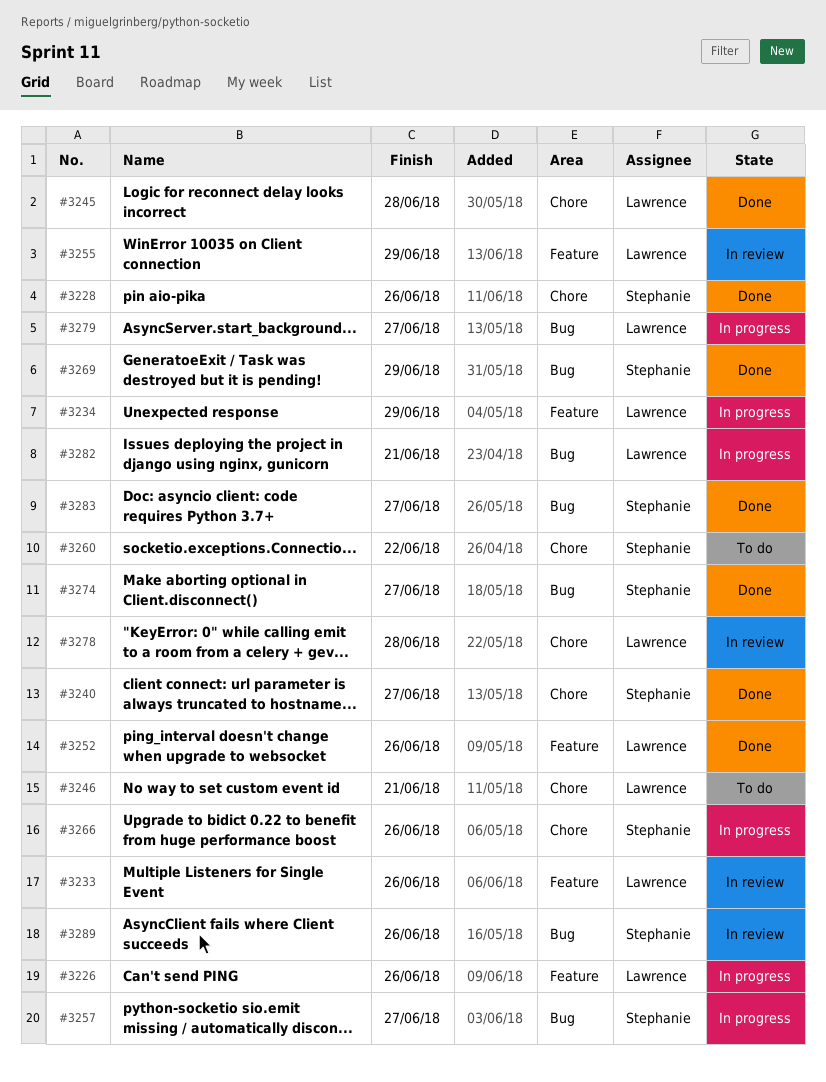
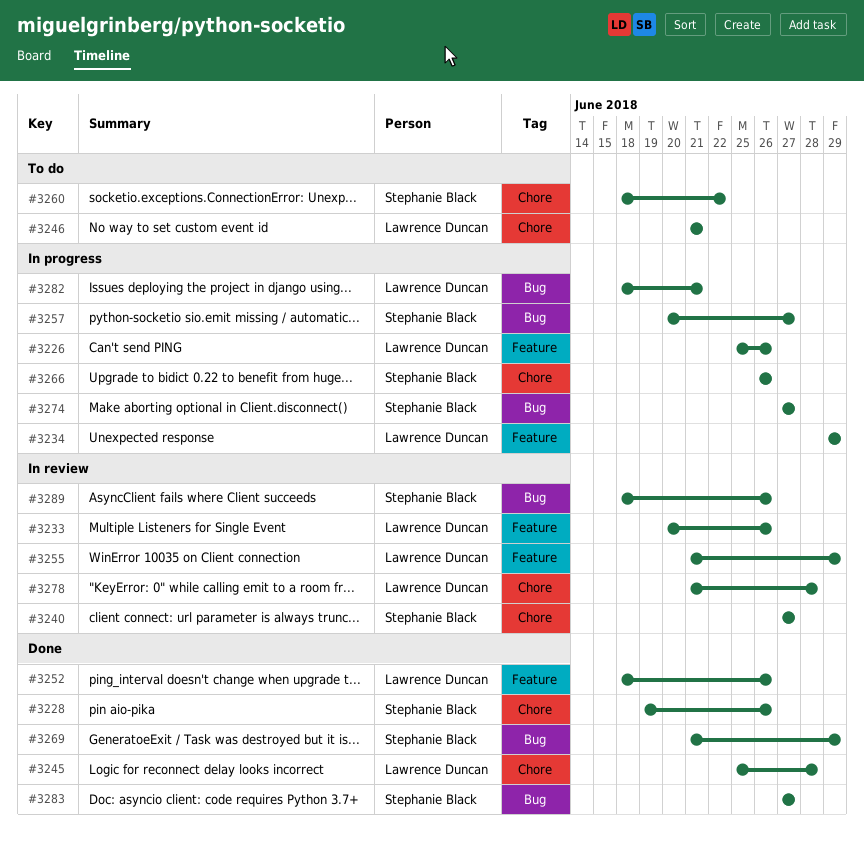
#3240, status: Done -> In review
#3274, status: Done -> In progress
#3279: present -> none

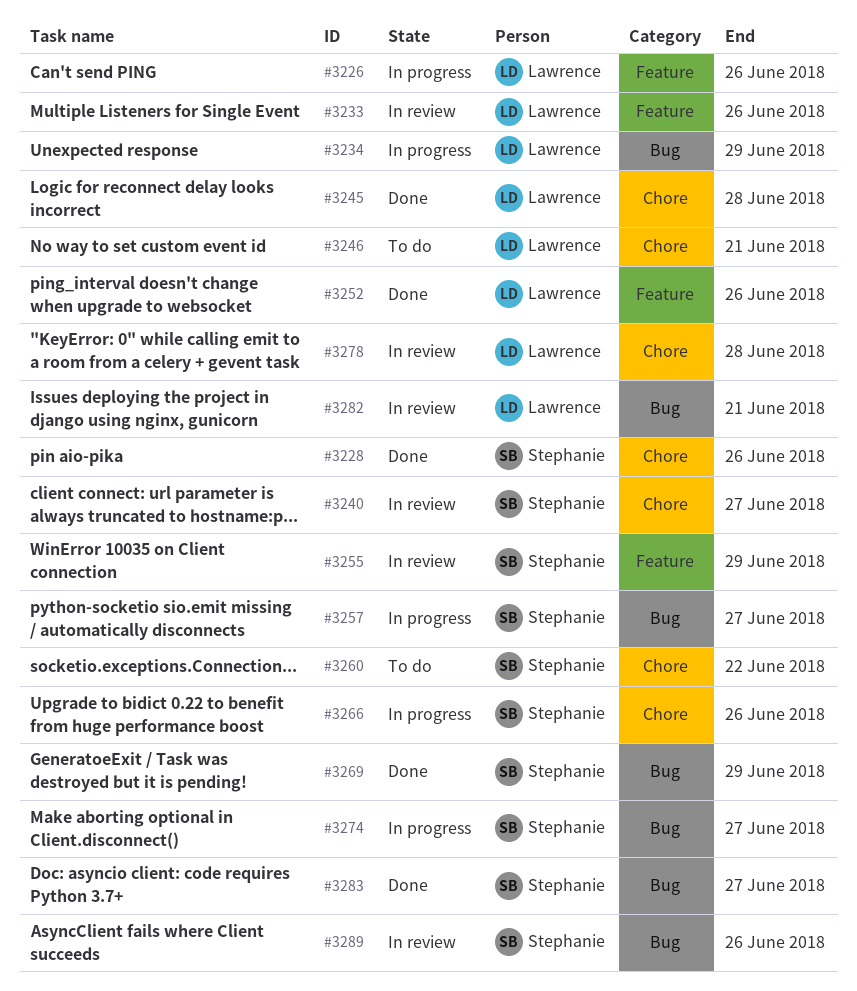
#3234, label: Feature -> Bug
#3255, owner: Lawrence Duncan -> Stephanie Black
#3282, status: In progress -> In review

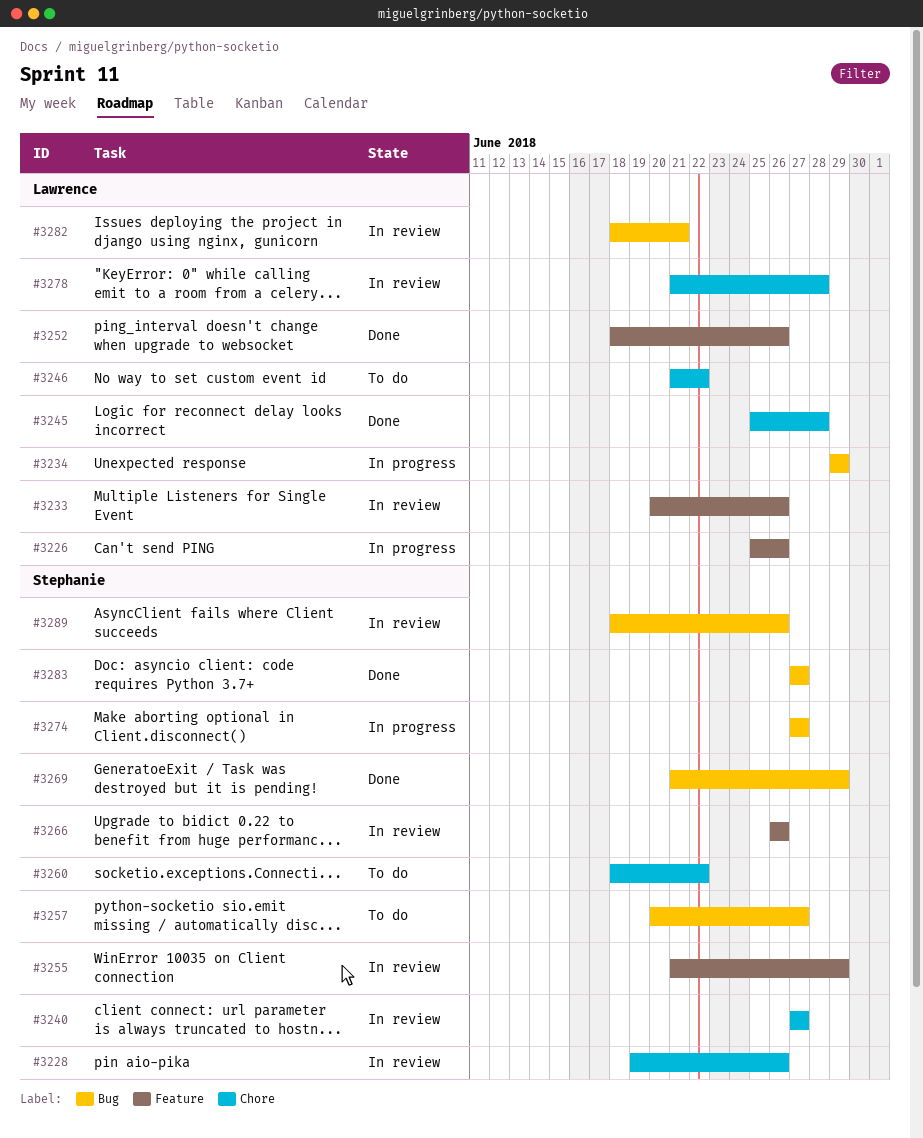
#3228, status: Done -> In review
#3246, due: Jun 21 -> Jun 22
#3257, status: In progress -> To do
#3266, status: In progress -> In review
#3266, label: Chore -> Feature

